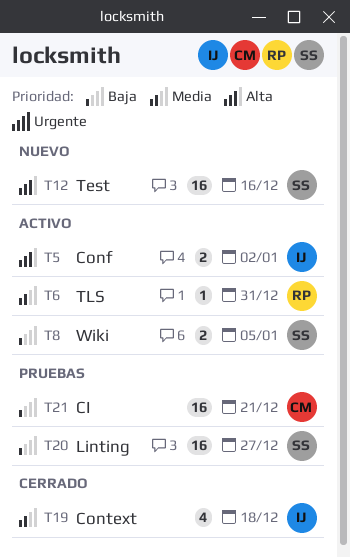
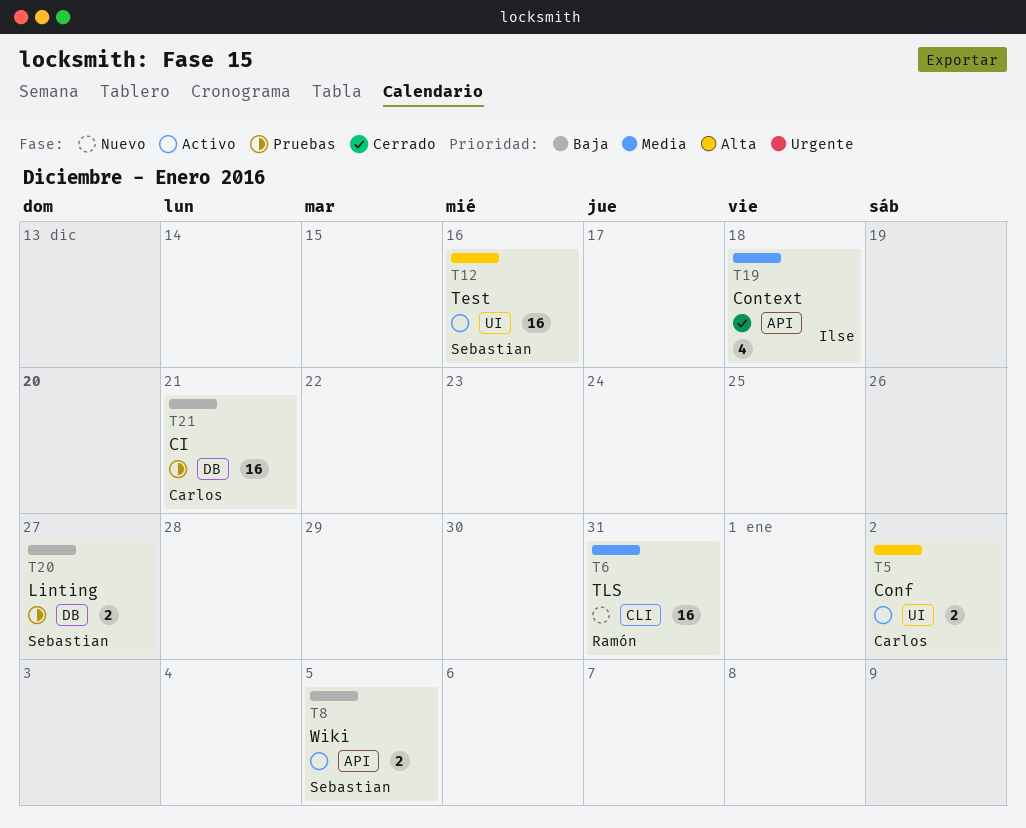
T5, owner: Ilse -> Carlos
T6, status: Activo -> Nuevo
T6, estimate: 1 -> 16
T12, status: Nuevo -> Activo
T20, estimate: 16 -> 2

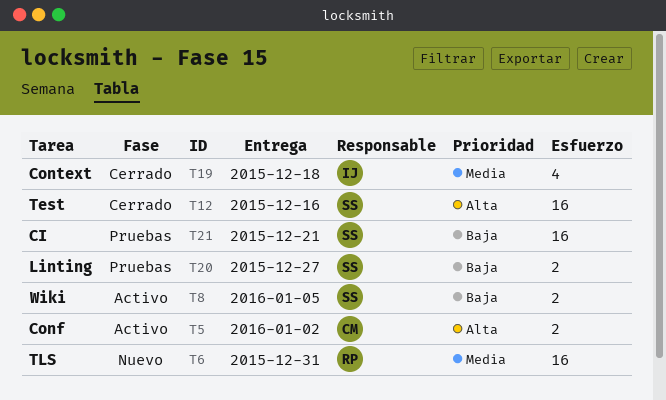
T12, status: Activo -> Cerrado
T21, owner: Carlos -> Sebastian

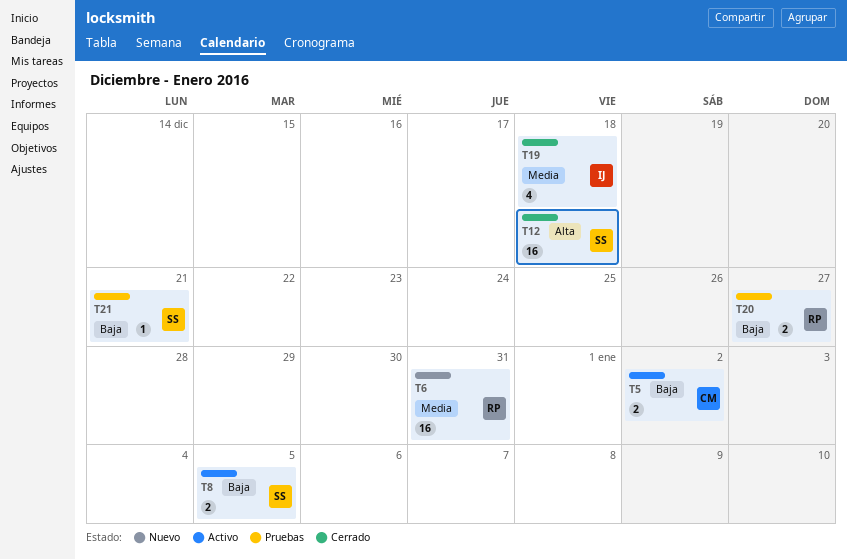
T5, priority: Alta -> Baja
T12, due: Dec 16 -> Dec 18
T20, owner: SS -> RP
T21, estimate: 16 -> 1

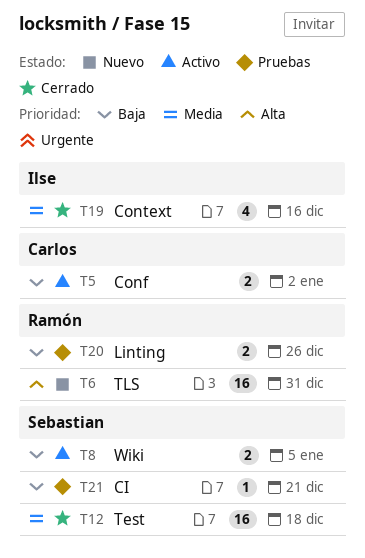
T6, priority: Media -> Alta
T12, priority: Alta -> Media
T19, due: Dec 18 -> Dec 16
T20, due: Dec 27 -> Dec 26

